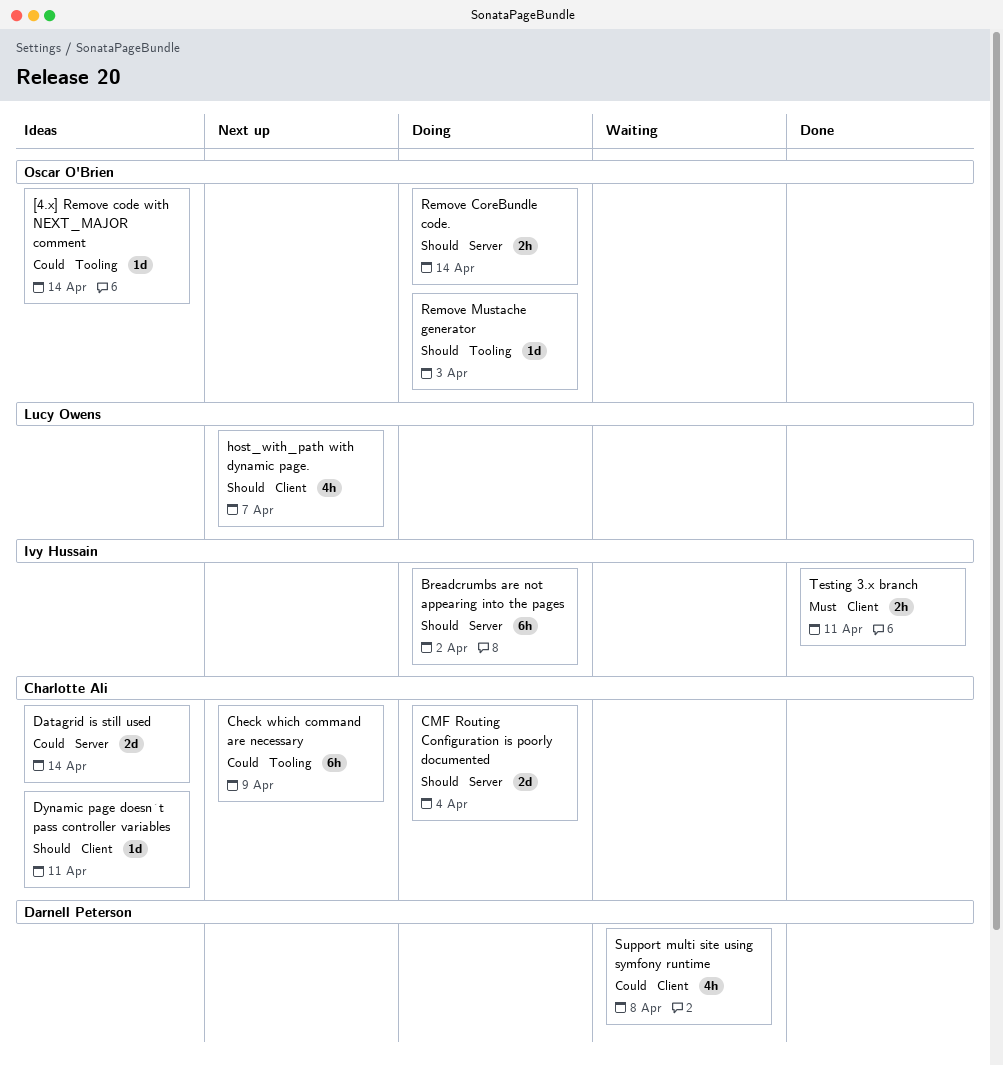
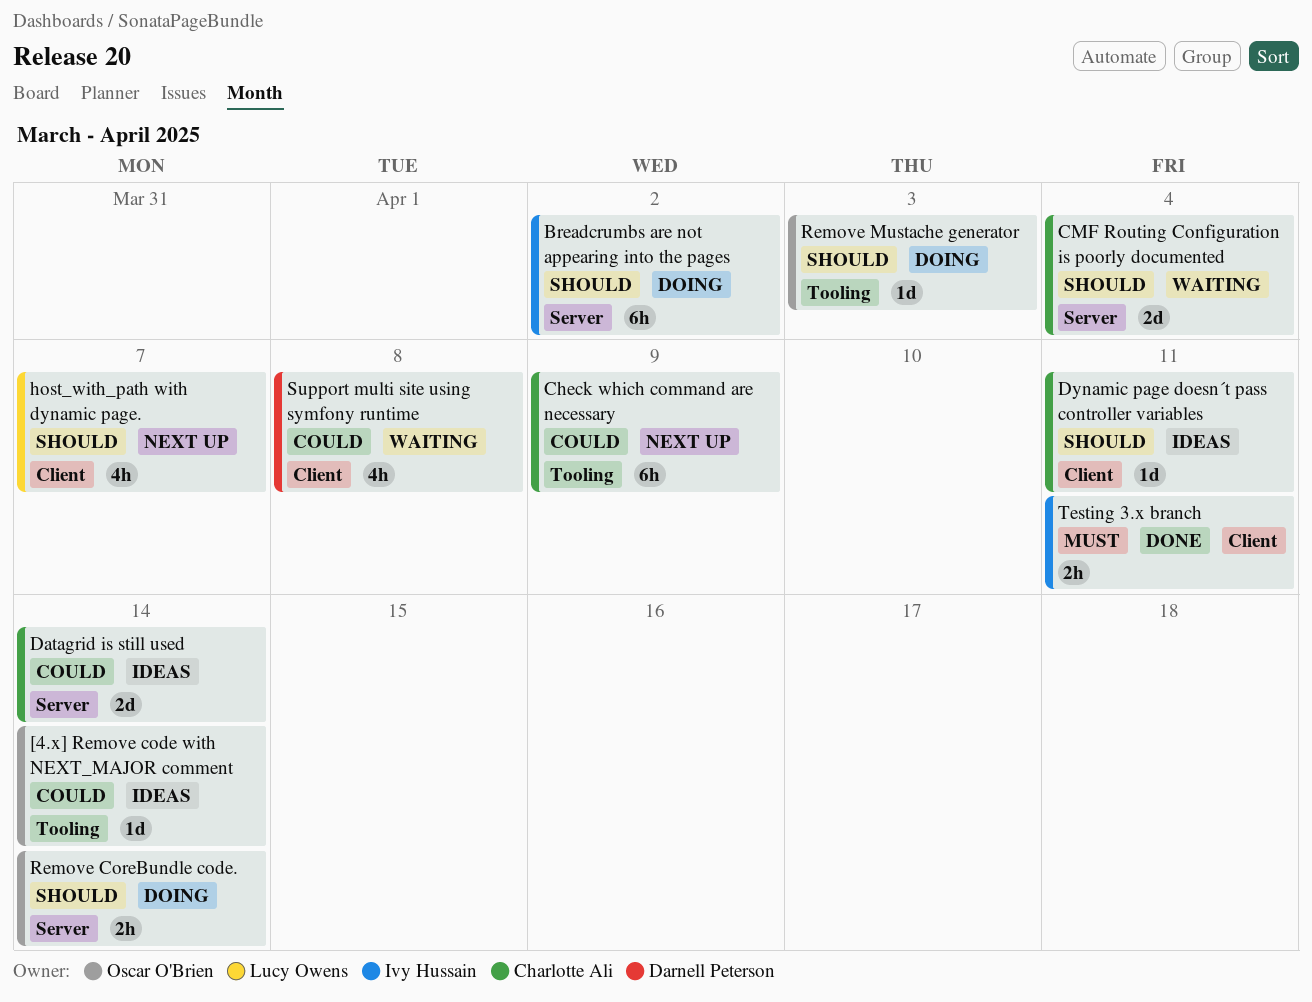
CMF Routing Configuration is poorly documented, status: Doing -> Waiting

